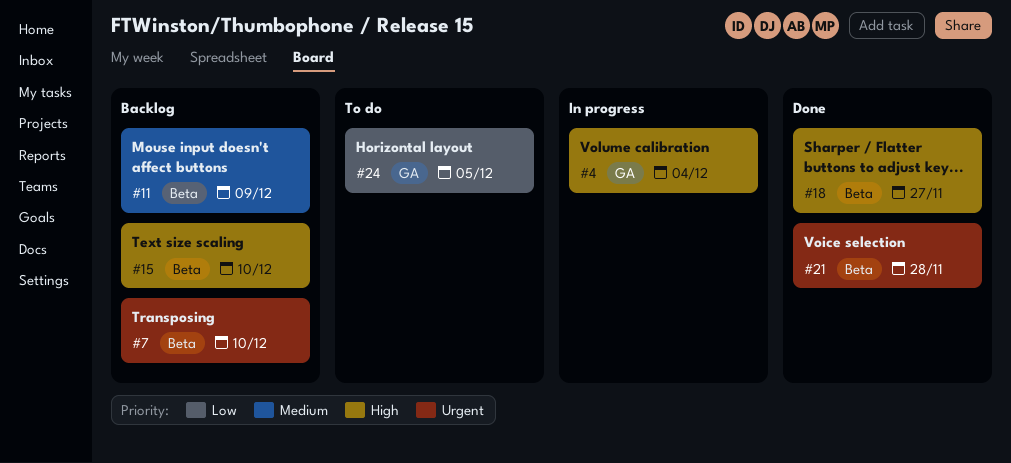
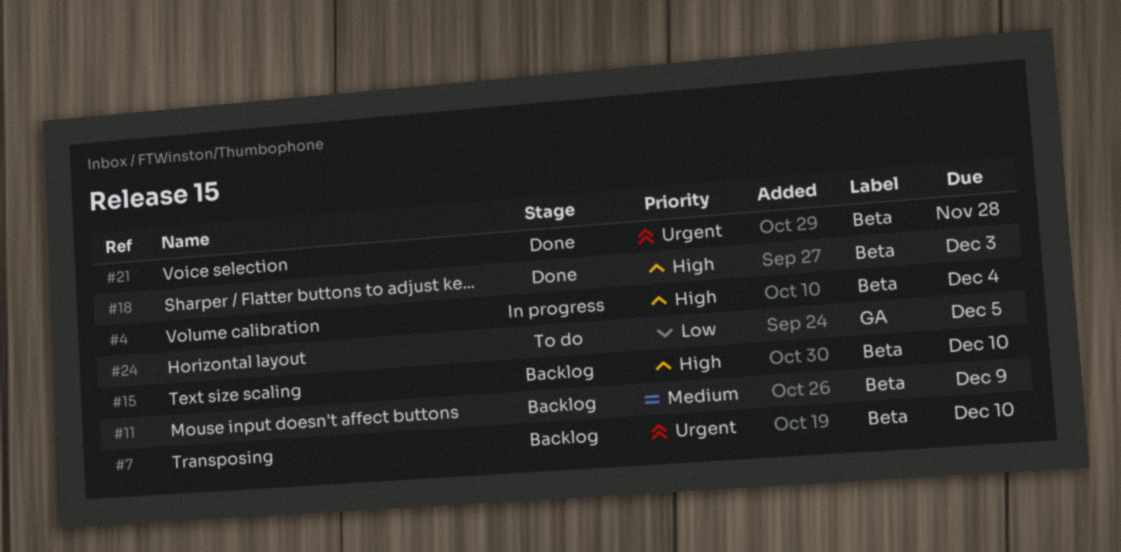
#4, label: GA -> Beta
#18, due: Nov 27 -> Dec 3

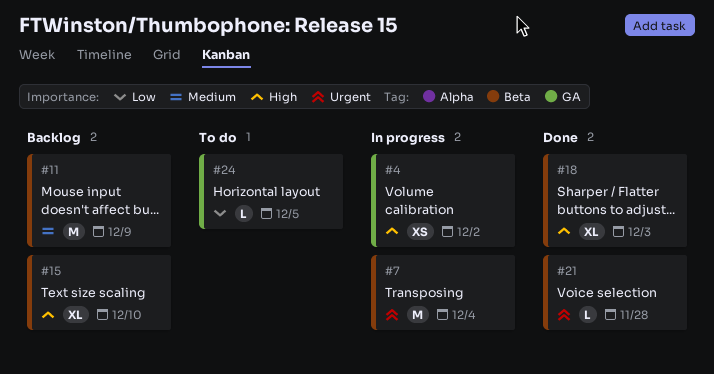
#4, label: Beta -> GA
#4, due: Dec 4 -> Dec 2
#7, status: Backlog -> In progress
#7, due: Dec 10 -> Dec 4

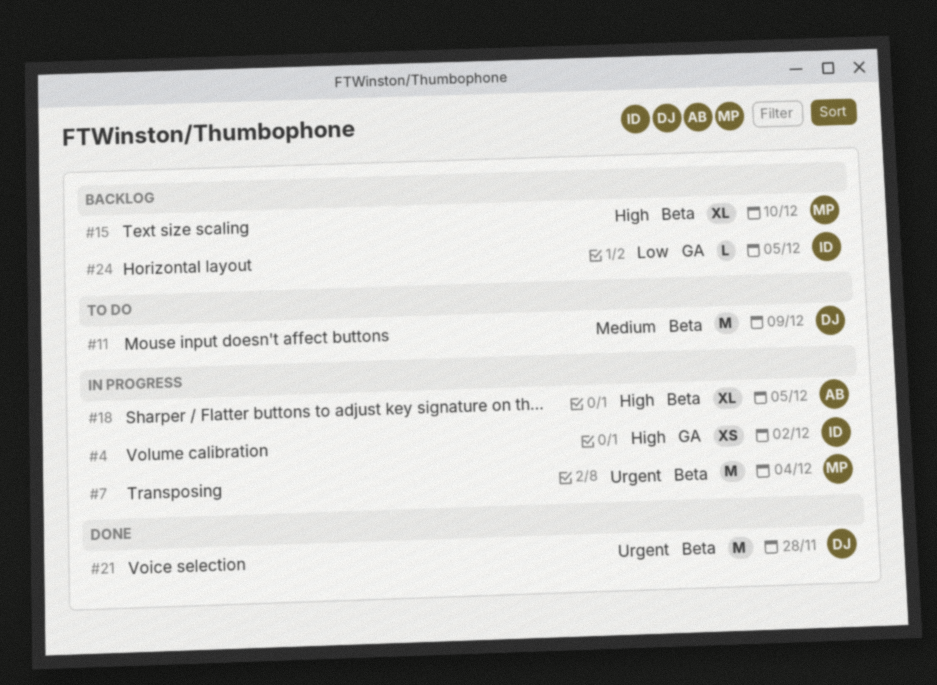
#11, status: Backlog -> To do
#18, status: Done -> In progress
#18, due: Dec 3 -> Dec 5
#21, estimate: L -> M
#24, status: To do -> Backlog

